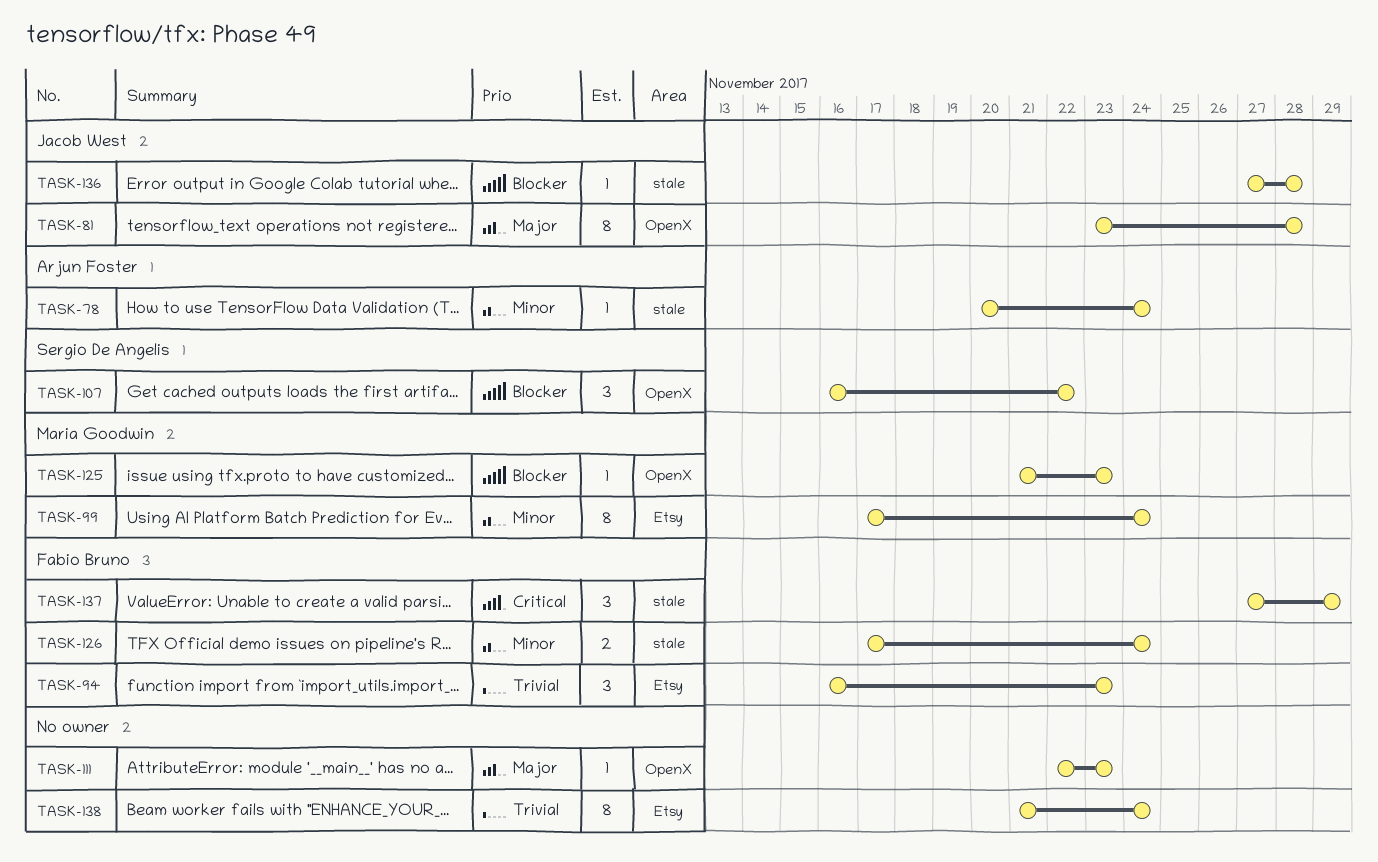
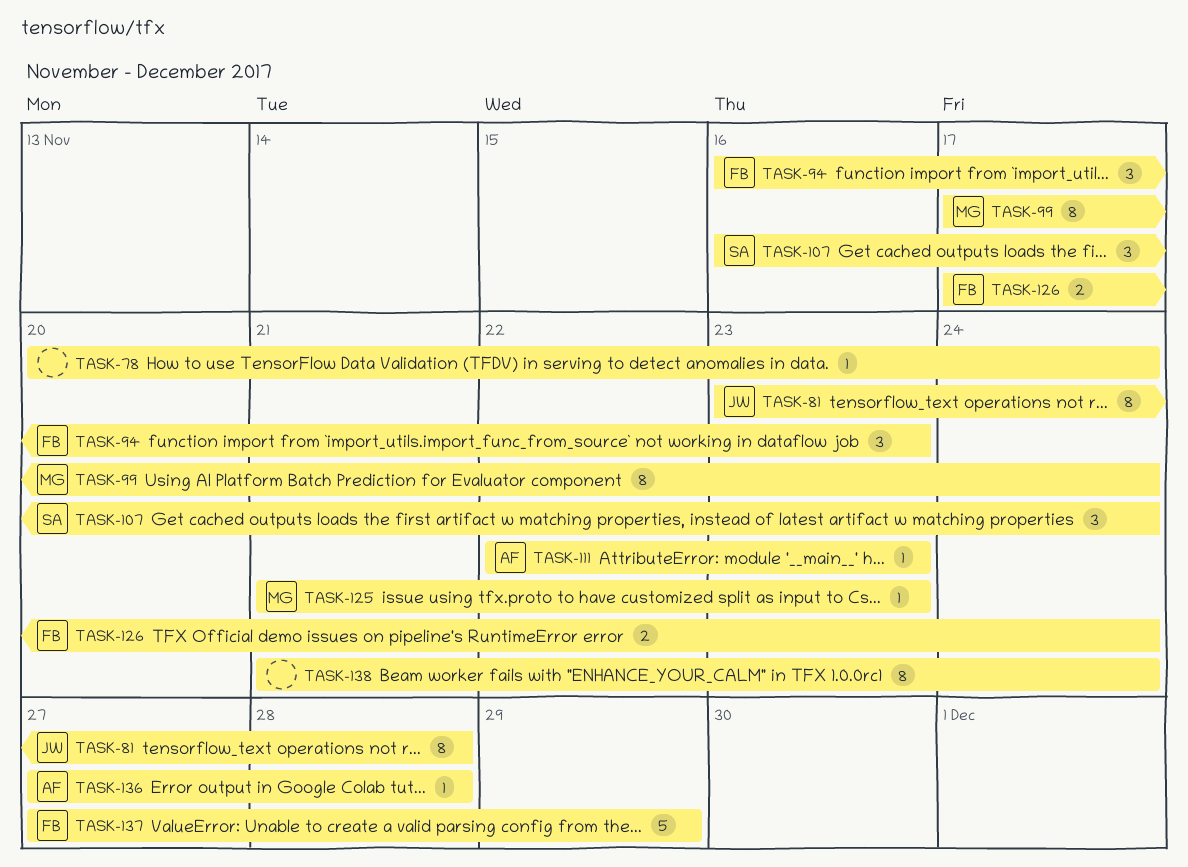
TASK-78, owner: Arjun Foster -> none
TASK-107, due: Nov 22 -> Nov 24
TASK-111, owner: none -> Arjun Foster
TASK-136, owner: Jacob West -> Arjun Foster
TASK-137, estimate: 3 -> 5

